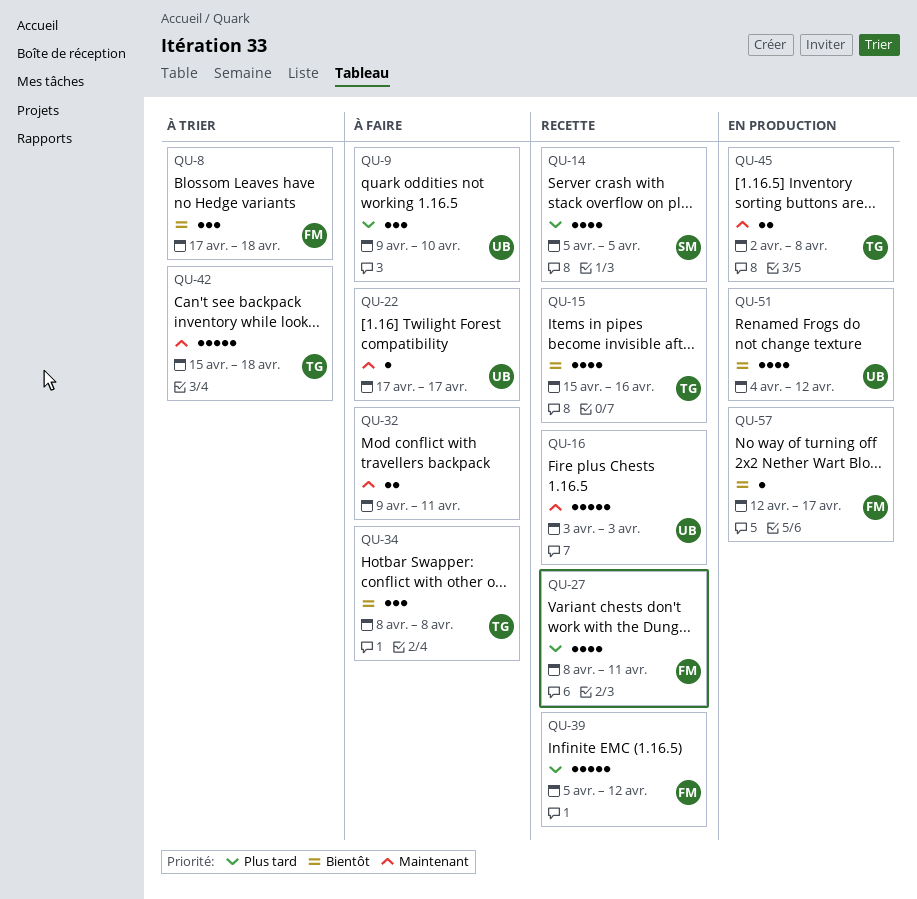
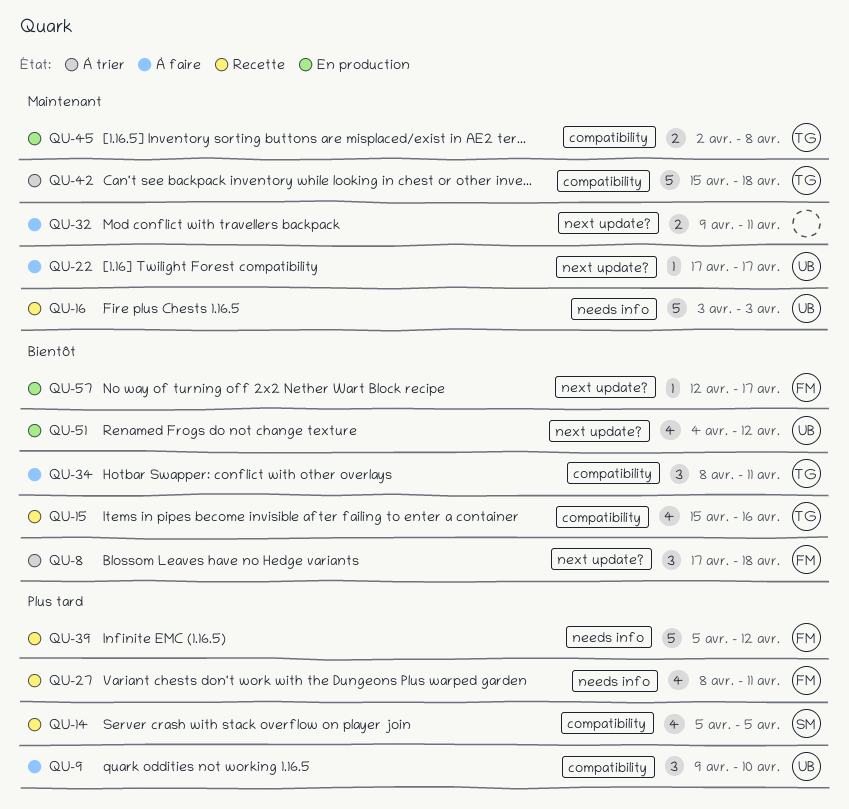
QU-34, due: Apr 8 -> Apr 11

